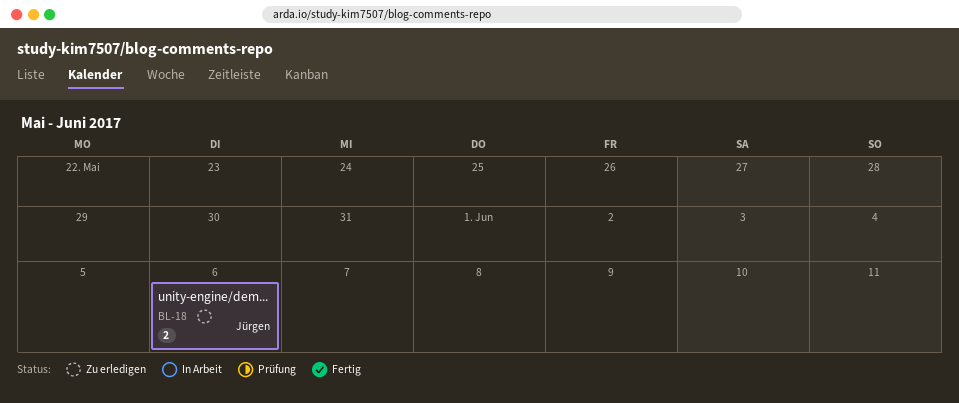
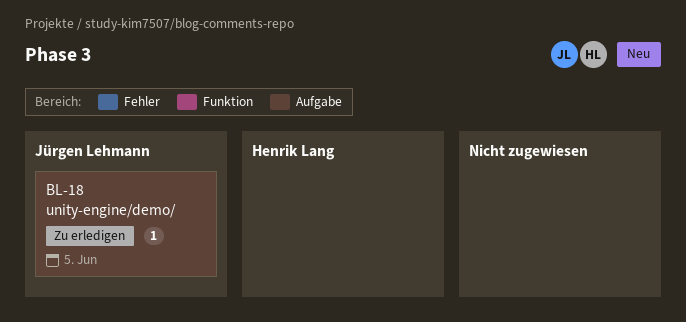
BL-18, estimate: 2 -> 1
BL-18, due: Jun 6 -> Jun 5

